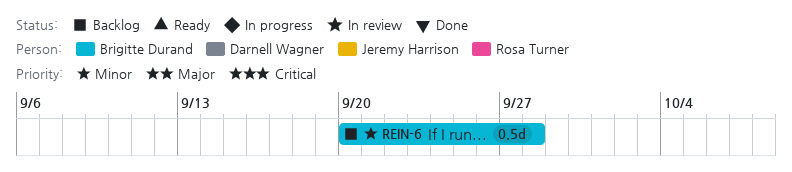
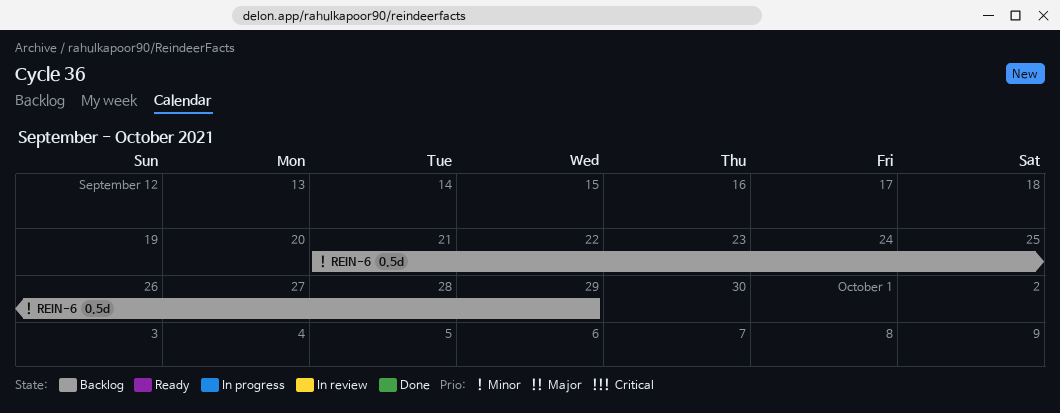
REIN-6, start: Sep 20 -> Sep 21
REIN-6, due: Sep 28 -> Sep 29

